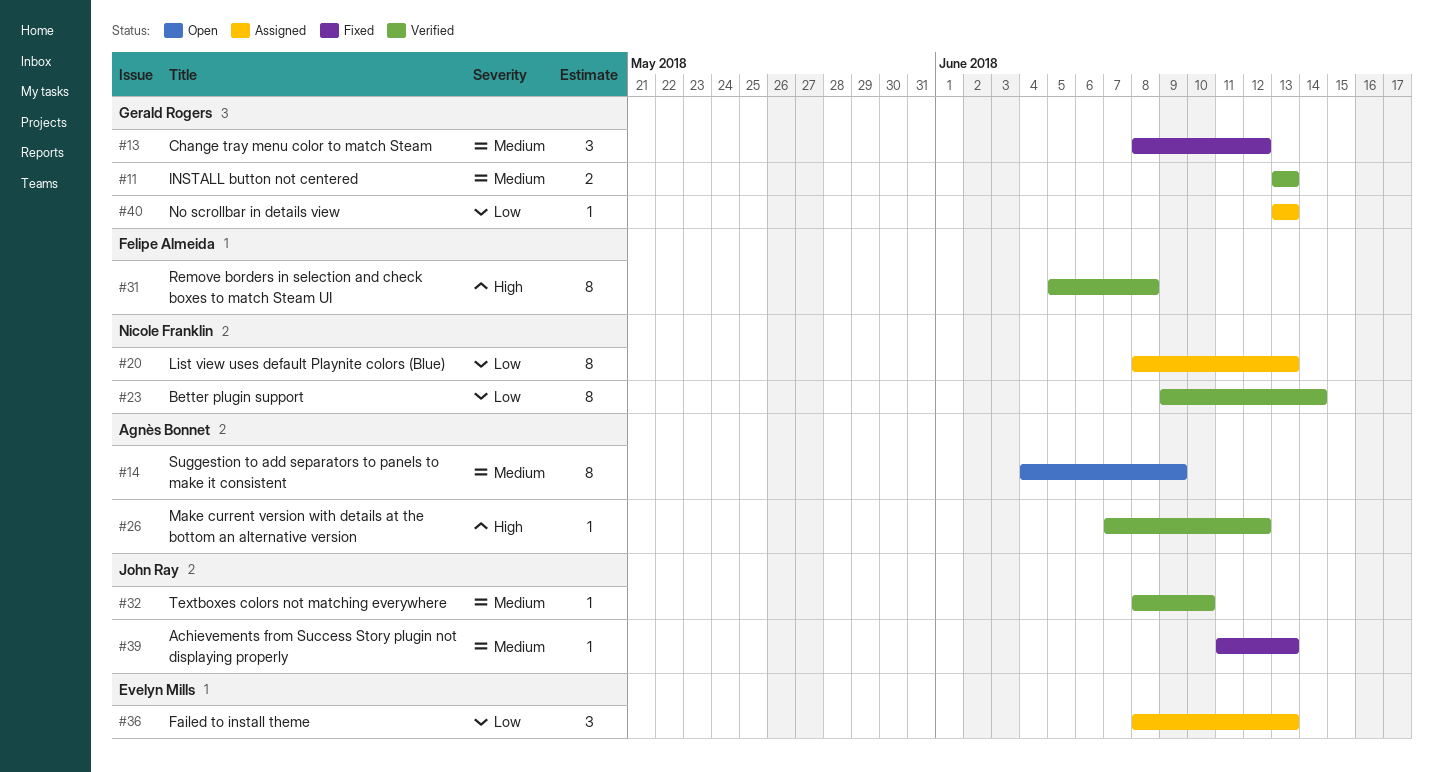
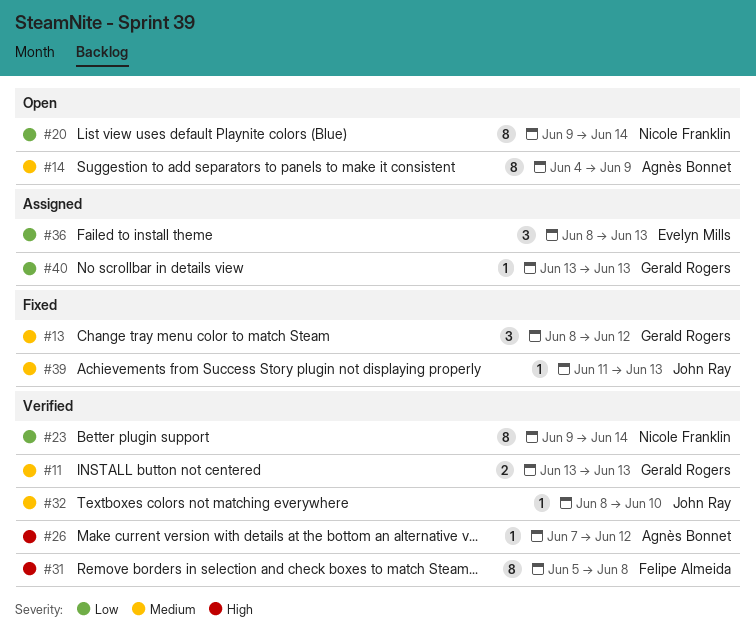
#20, status: Assigned -> Open
#20, start: Jun 8 -> Jun 9
#20, due: Jun 13 -> Jun 14

